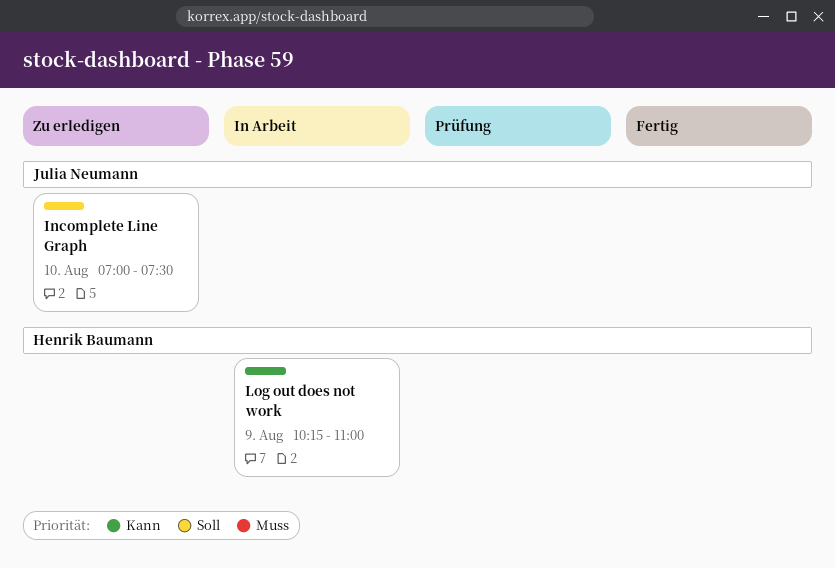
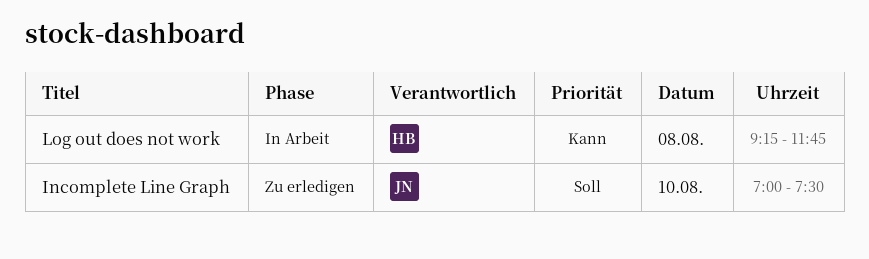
Log out does not work, day: Aug 9 -> Aug 8
Log out does not work, begins: 10:15 -> 09:15
Log out does not work, ends: 11:00 -> 11:45

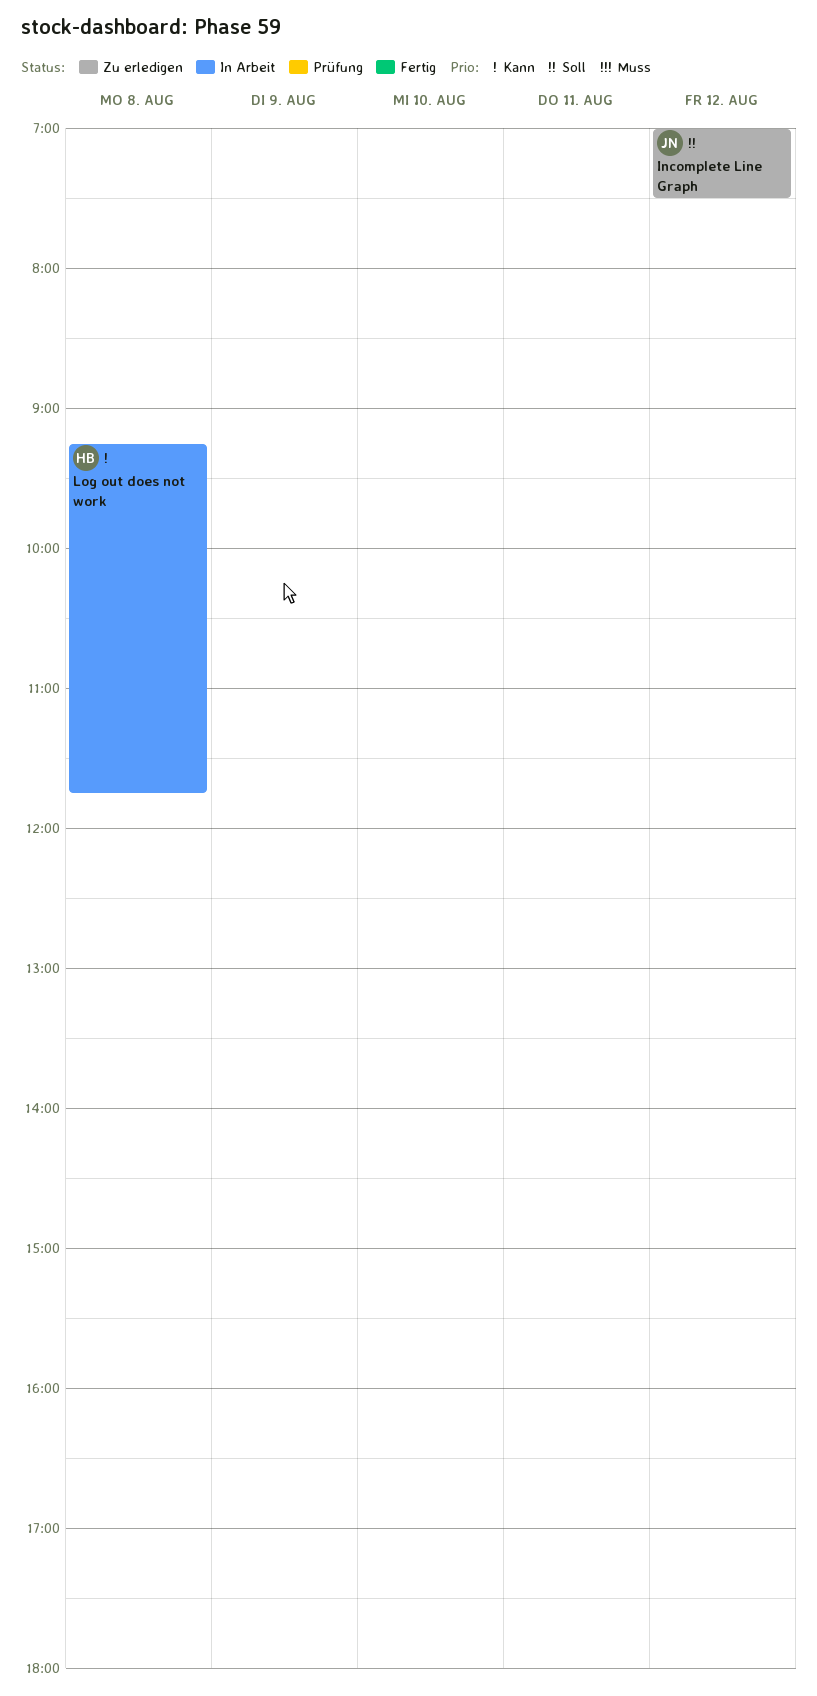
Incomplete Line Graph, day: Aug 10 -> Aug 12

